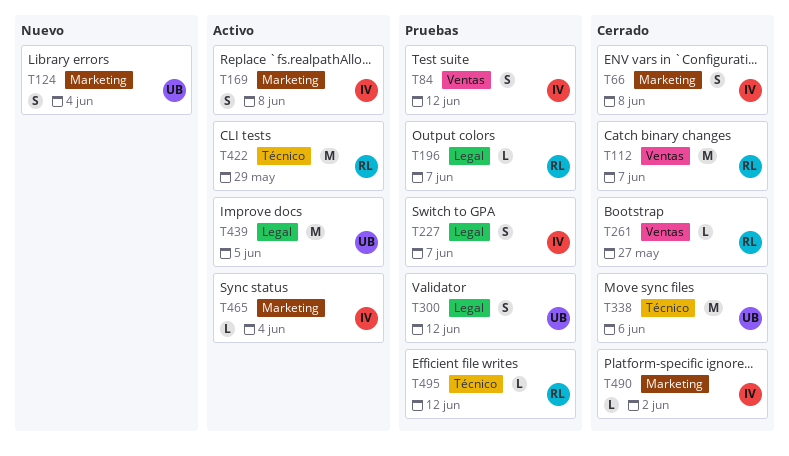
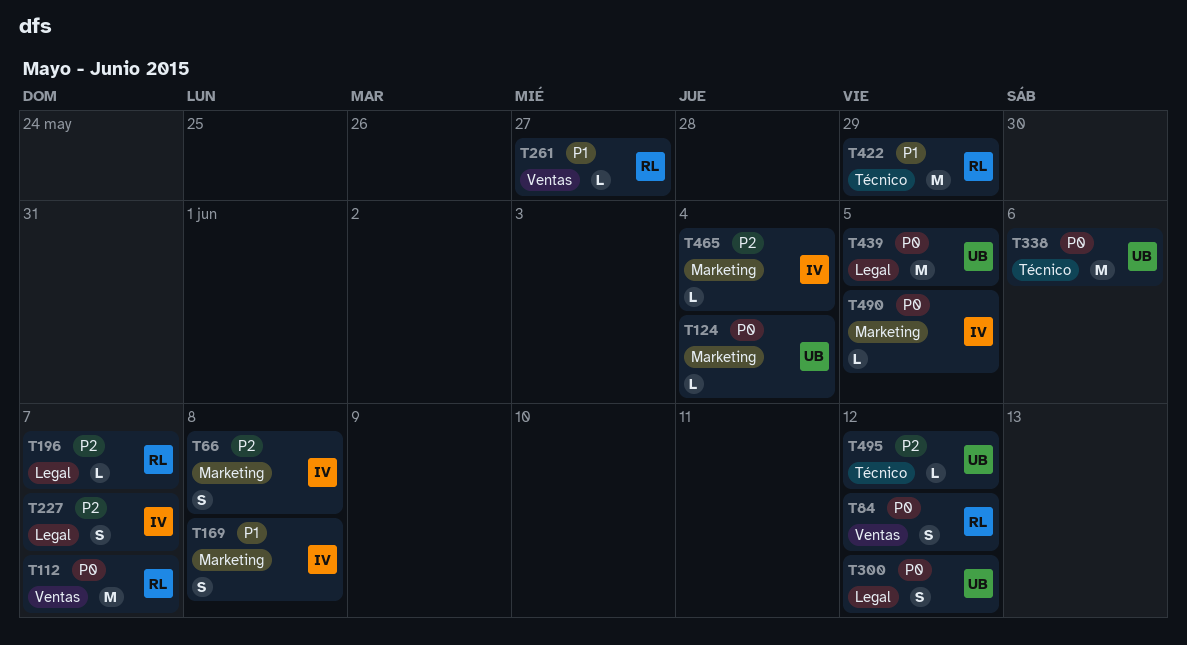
T84, owner: IV -> RL
T124, estimate: S -> L
T490, due: Jun 2 -> Jun 5
T495, owner: RL -> UB

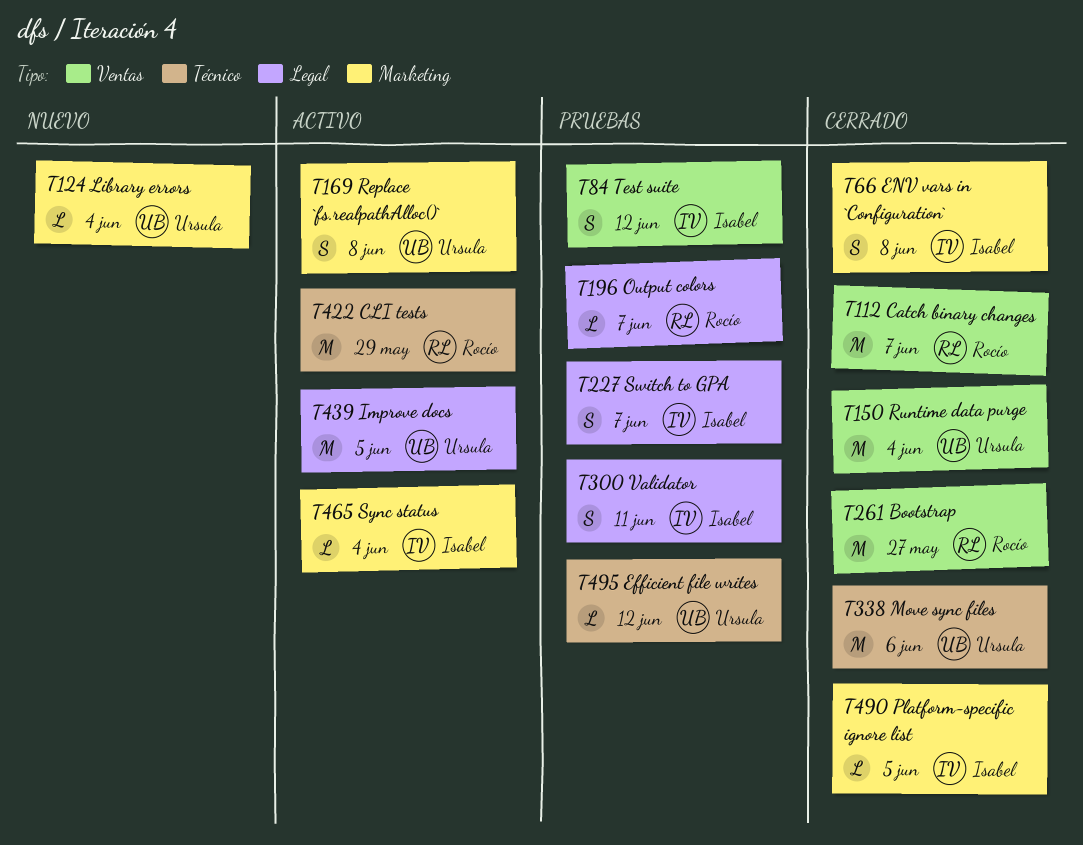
T84, owner: Rocío -> Isabel
T150: none -> present
T169, owner: Isabel -> Ursula
T261, estimate: L -> M
T300, owner: Ursula -> Isabel
T300, due: Jun 12 -> Jun 11

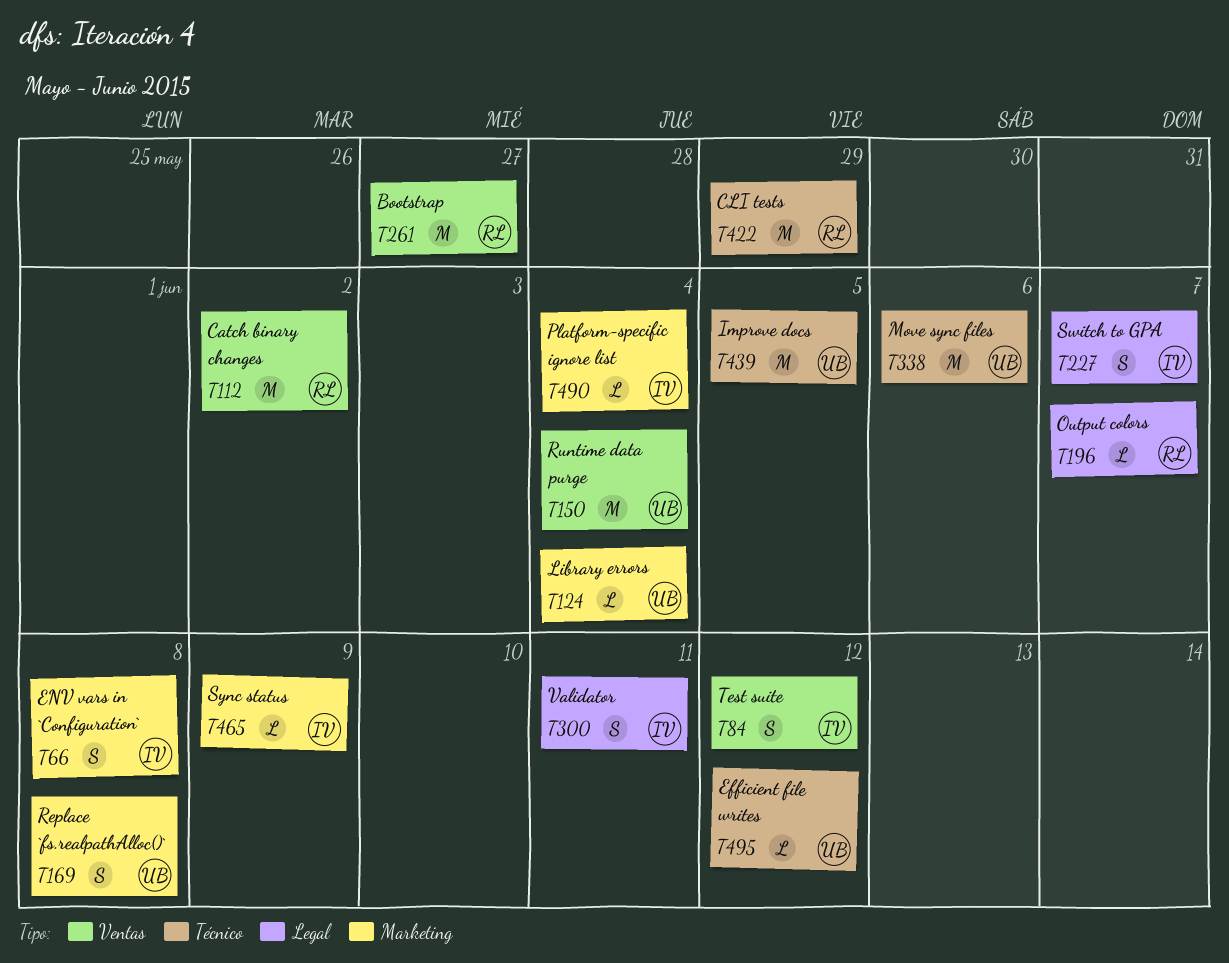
T112, due: Jun 7 -> Jun 2
T439, label: Legal -> Técnico
T465, due: Jun 4 -> Jun 9
T490, due: Jun 5 -> Jun 4

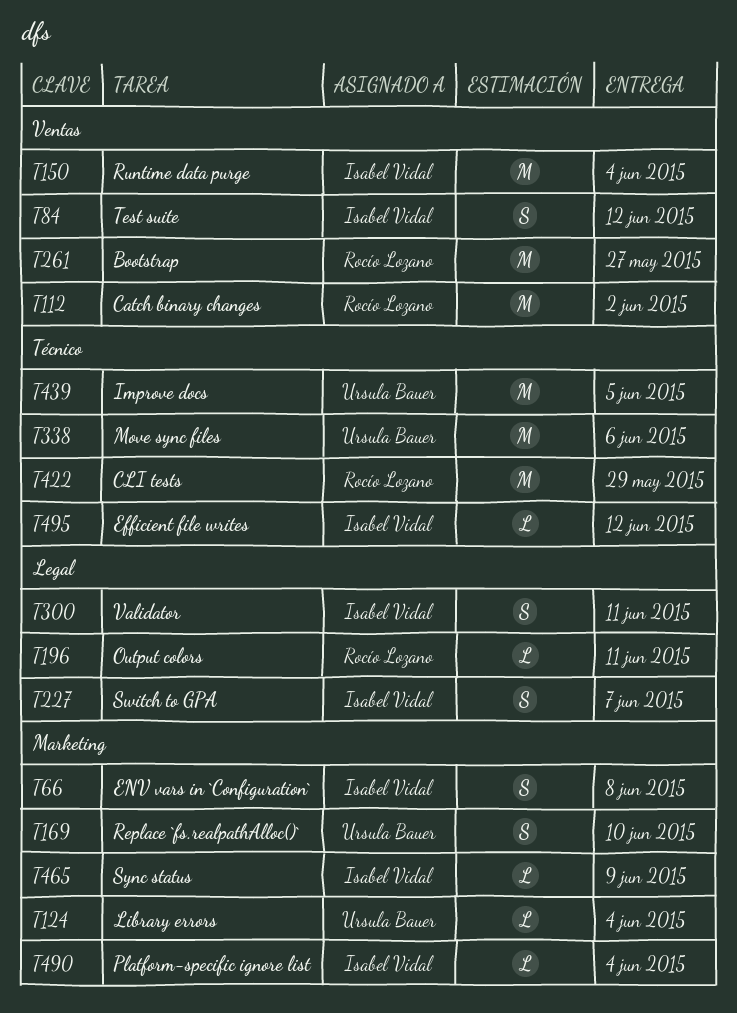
T150, owner: Ursula Bauer -> Isabel Vidal
T169, due: Jun 8 -> Jun 10
T196, due: Jun 7 -> Jun 11
T495, owner: Ursula Bauer -> Isabel Vidal

